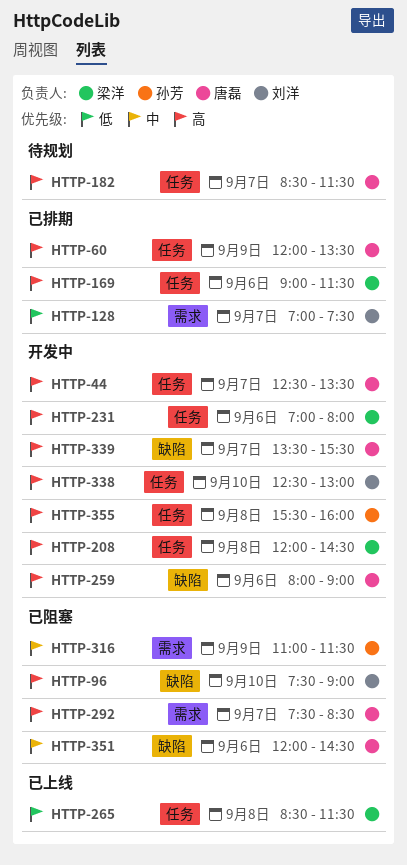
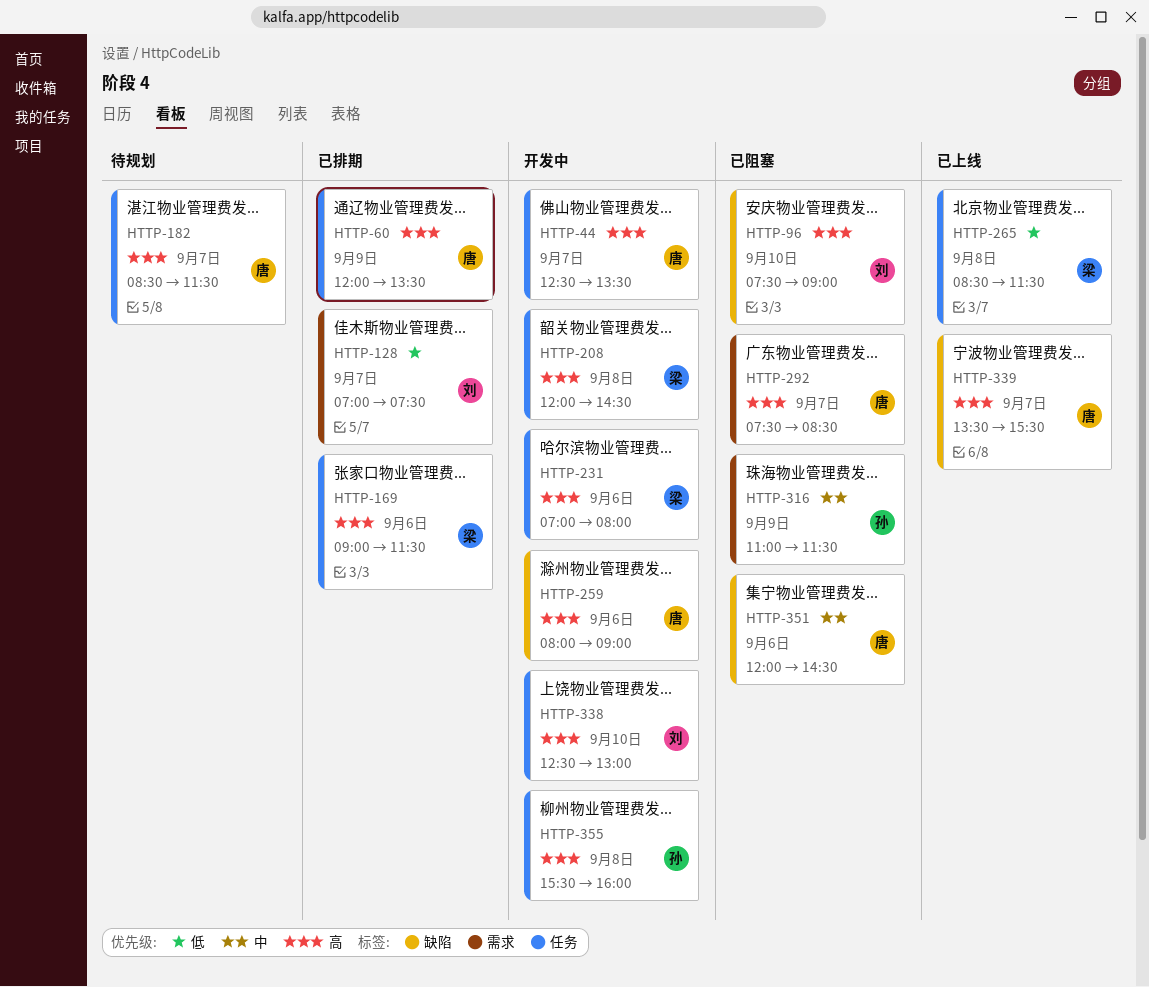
HTTP-339, status: 开发中 -> 已上线

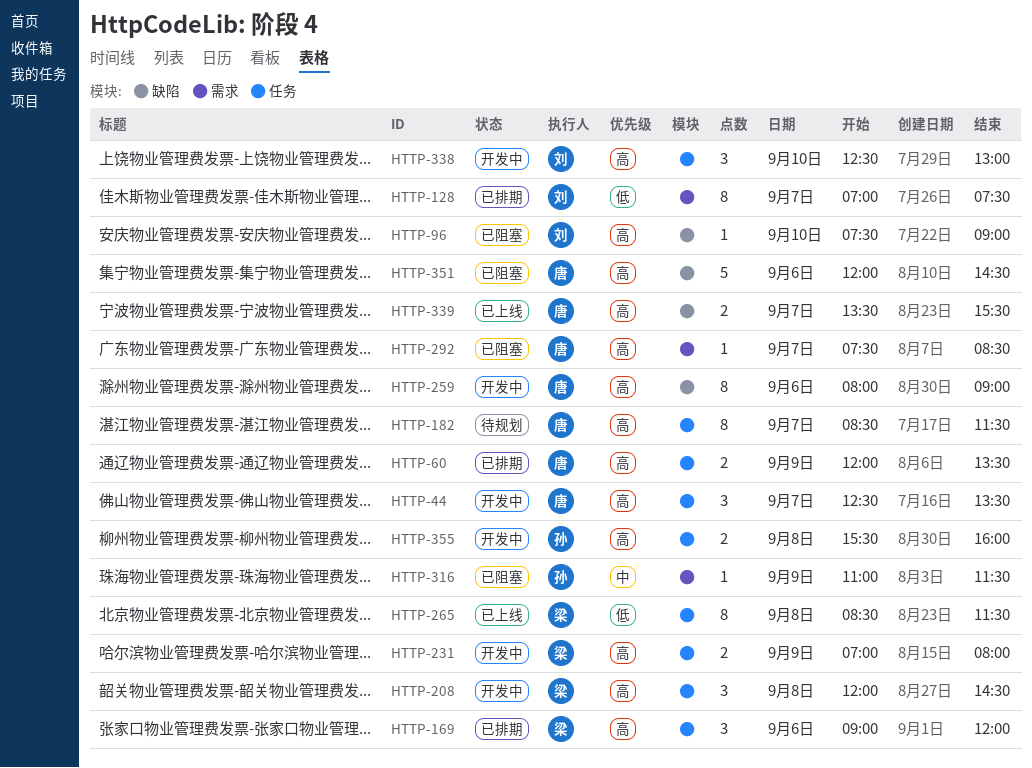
HTTP-169, ends: 11:30 -> 12:00
HTTP-231, day: Sep 6 -> Sep 9
HTTP-351, priority: 中 -> 高

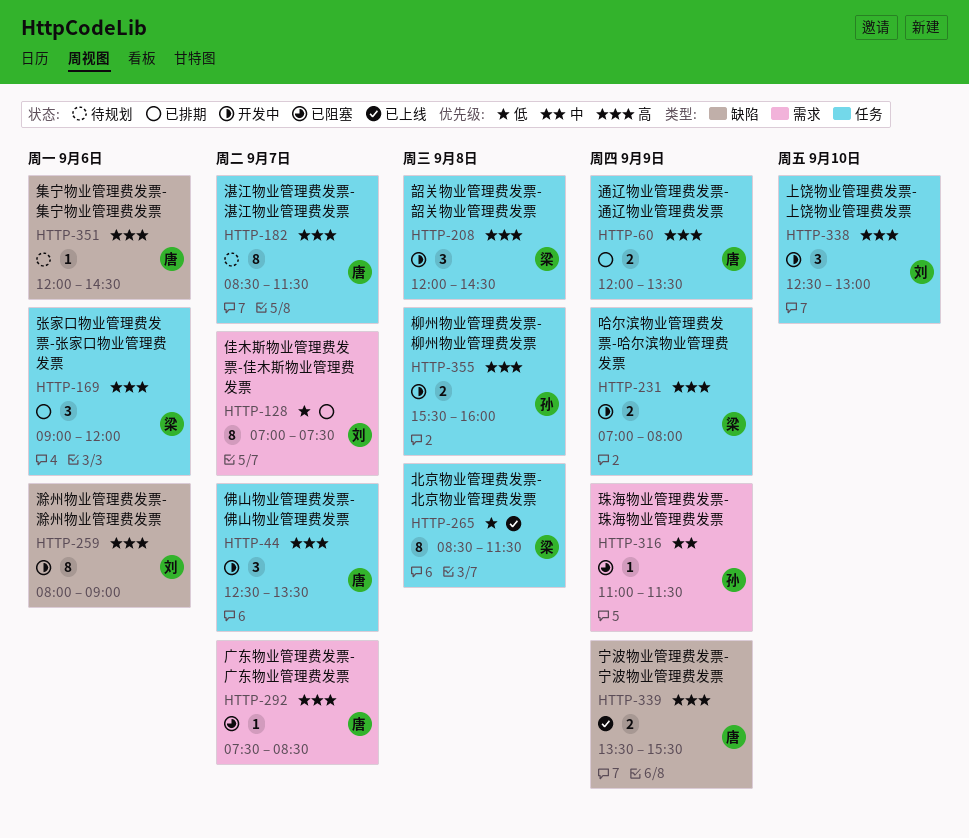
HTTP-96: present -> none
HTTP-259, owner: 唐 -> 刘
HTTP-339, day: Sep 7 -> Sep 9
HTTP-351, status: 已阻塞 -> 待规划
HTTP-351, estimate: 5 -> 1

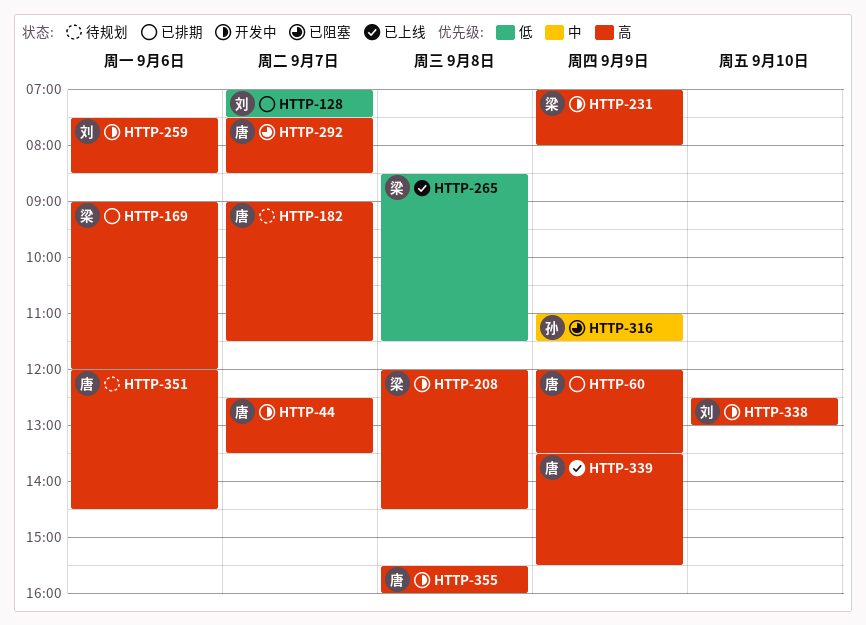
HTTP-182, begins: 08:30 -> 09:00
HTTP-259, begins: 08:00 -> 07:30
HTTP-259, ends: 09:00 -> 08:30
HTTP-355, owner: 孙 -> 唐

